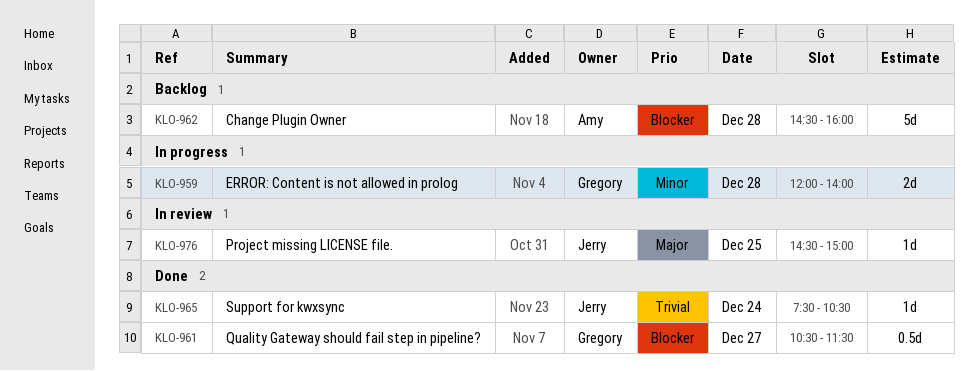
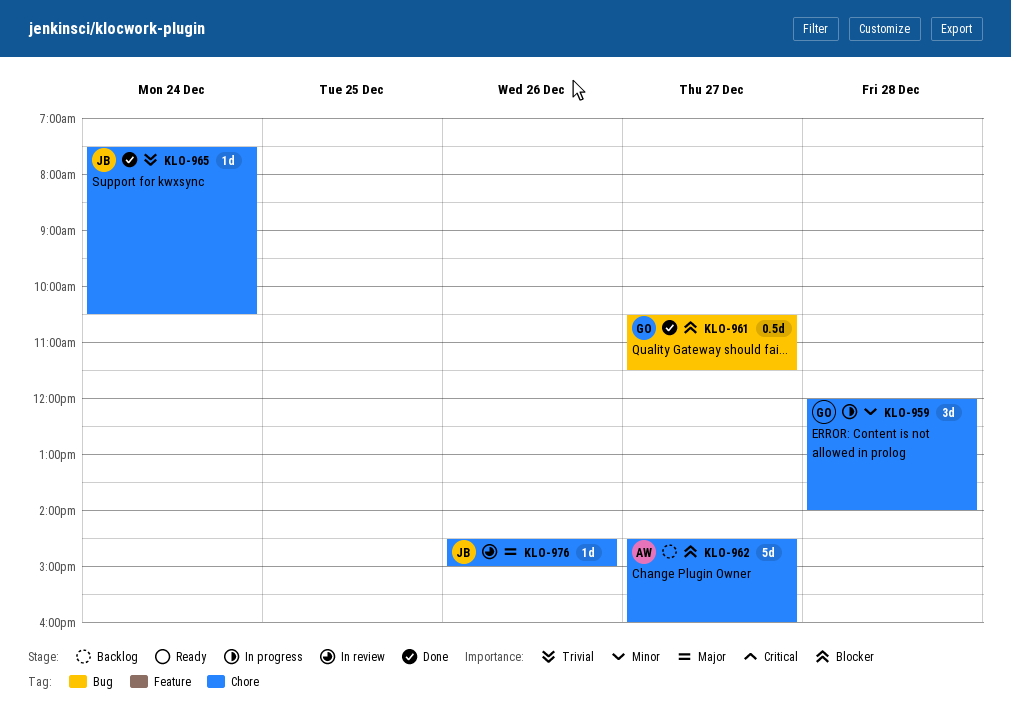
KLO-959, estimate: 2d -> 3d
KLO-962, day: Dec 28 -> Dec 27
KLO-976, day: Dec 25 -> Dec 26

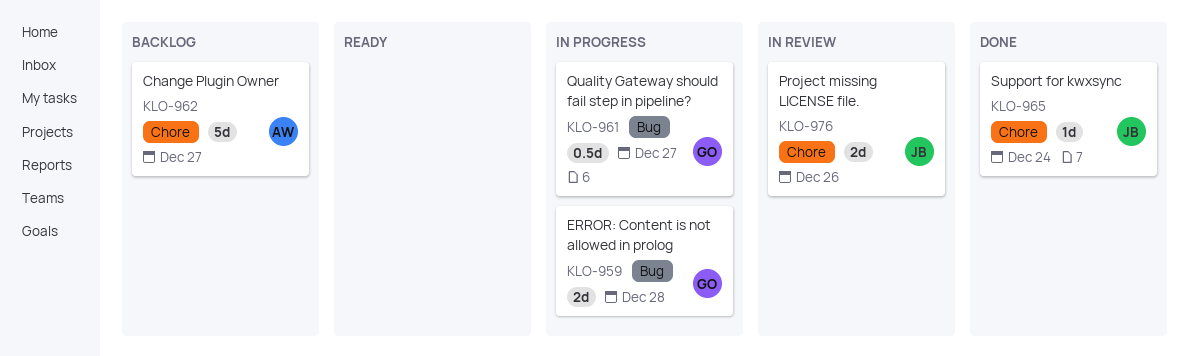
KLO-959, label: Chore -> Bug
KLO-959, estimate: 3d -> 2d
KLO-961, status: Done -> In progress
KLO-976, estimate: 1d -> 2d

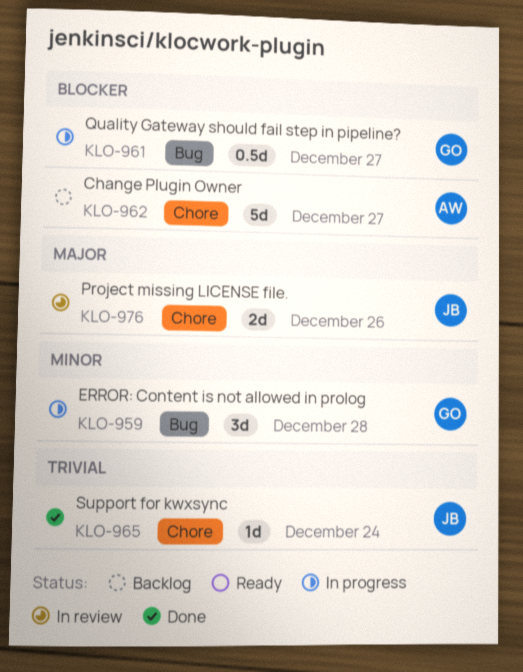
KLO-959, estimate: 2d -> 3d

